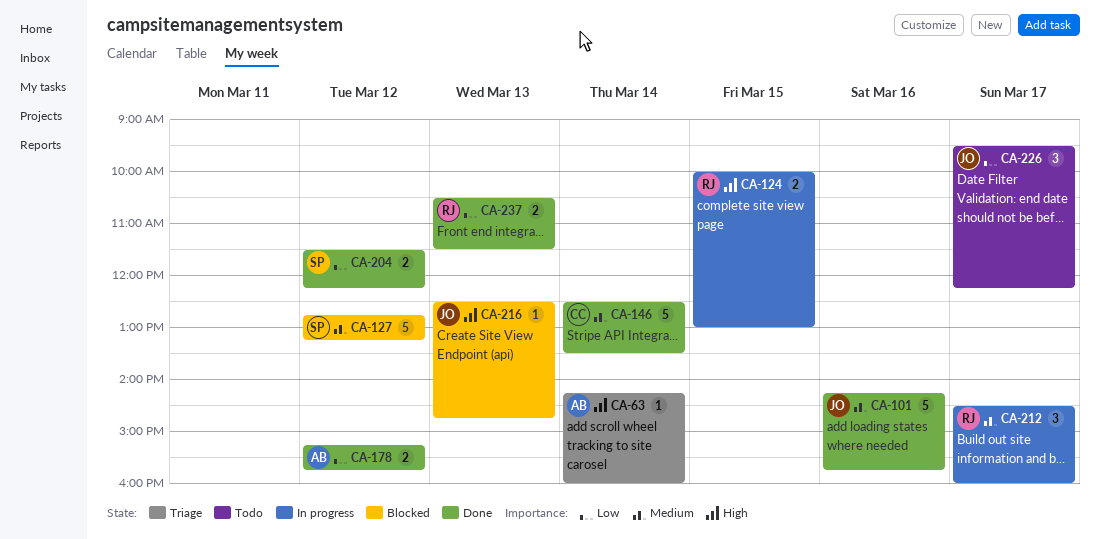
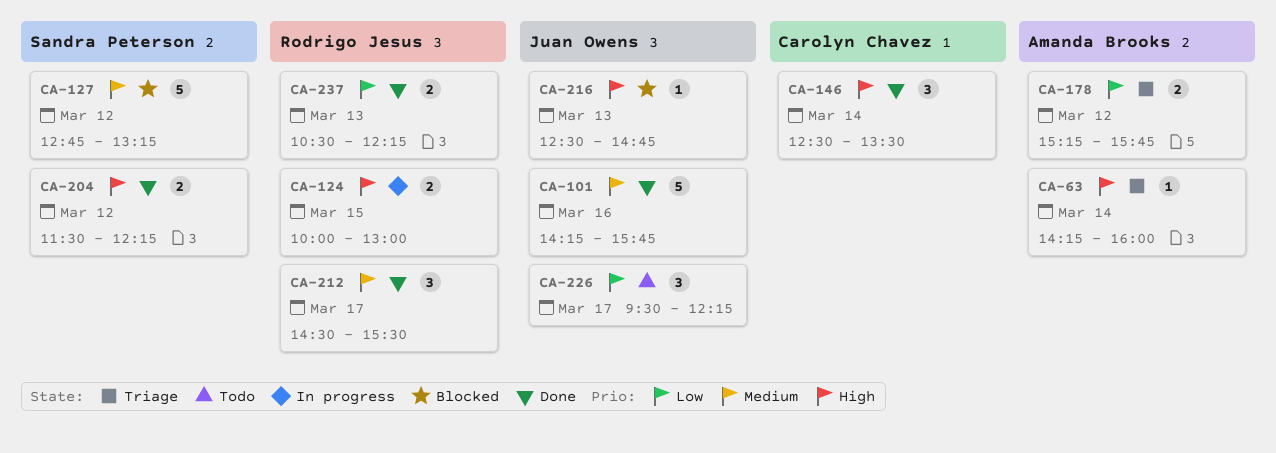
CA-146, priority: Medium -> High
CA-146, estimate: 5 -> 3
CA-178, status: Done -> Triage
CA-204, priority: Low -> High
CA-212, status: In progress -> Done
CA-212, ends: 16:00 -> 15:30
CA-237, ends: 11:30 -> 12:15

